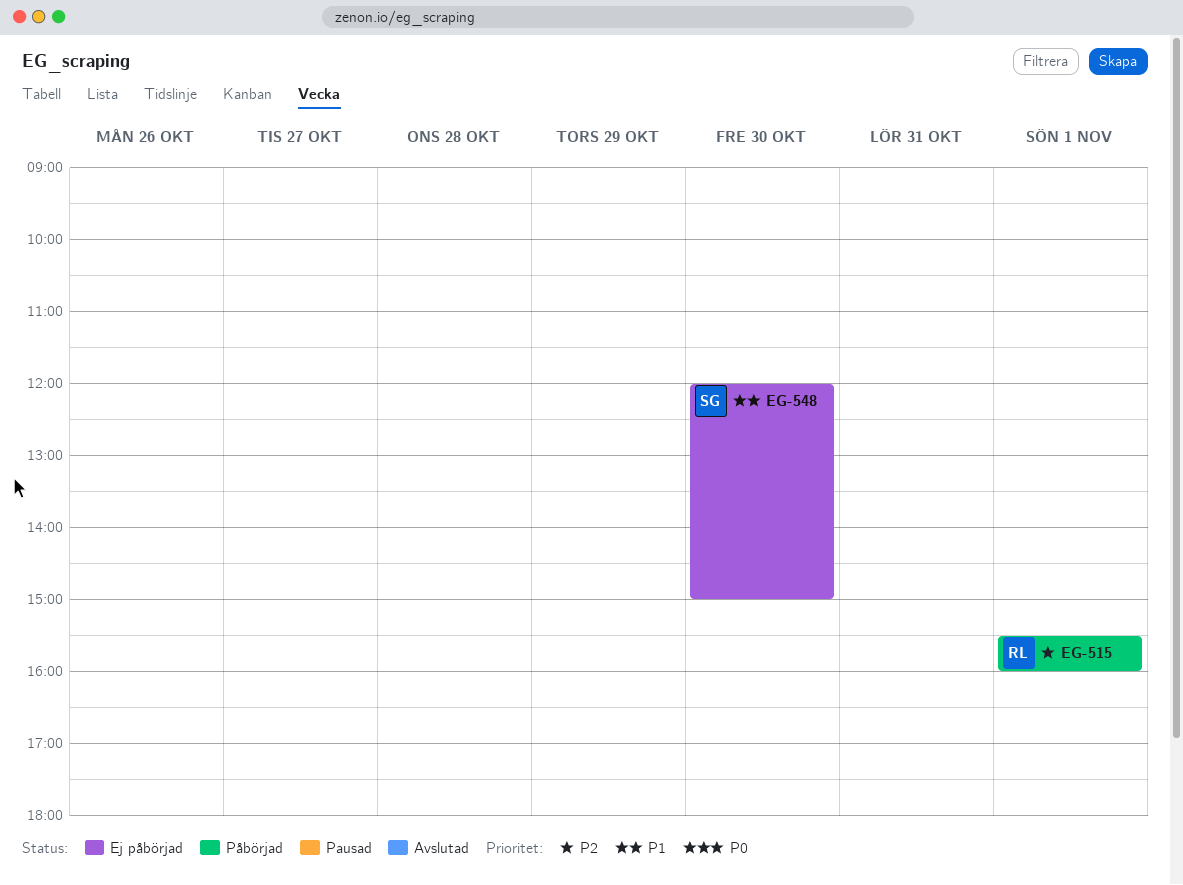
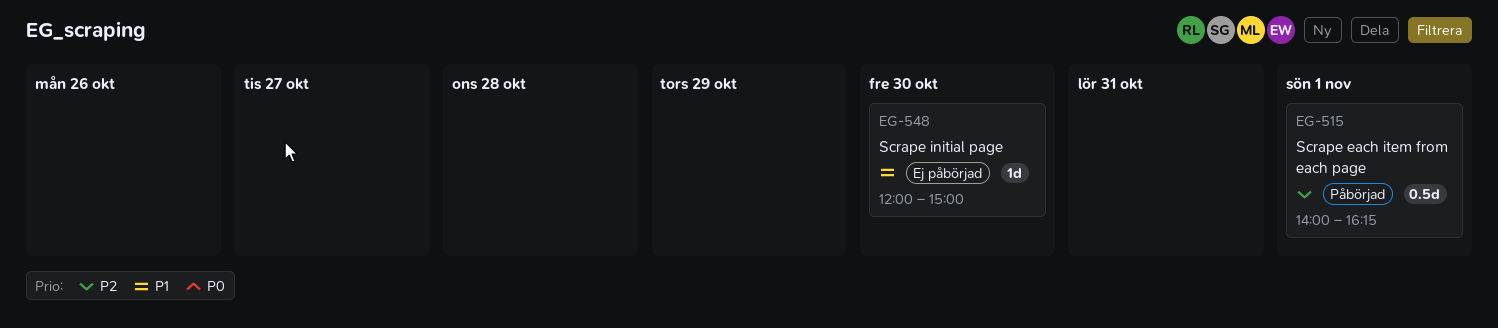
EG-515, begins: 15:30 -> 14:00
EG-515, ends: 16:00 -> 16:15

